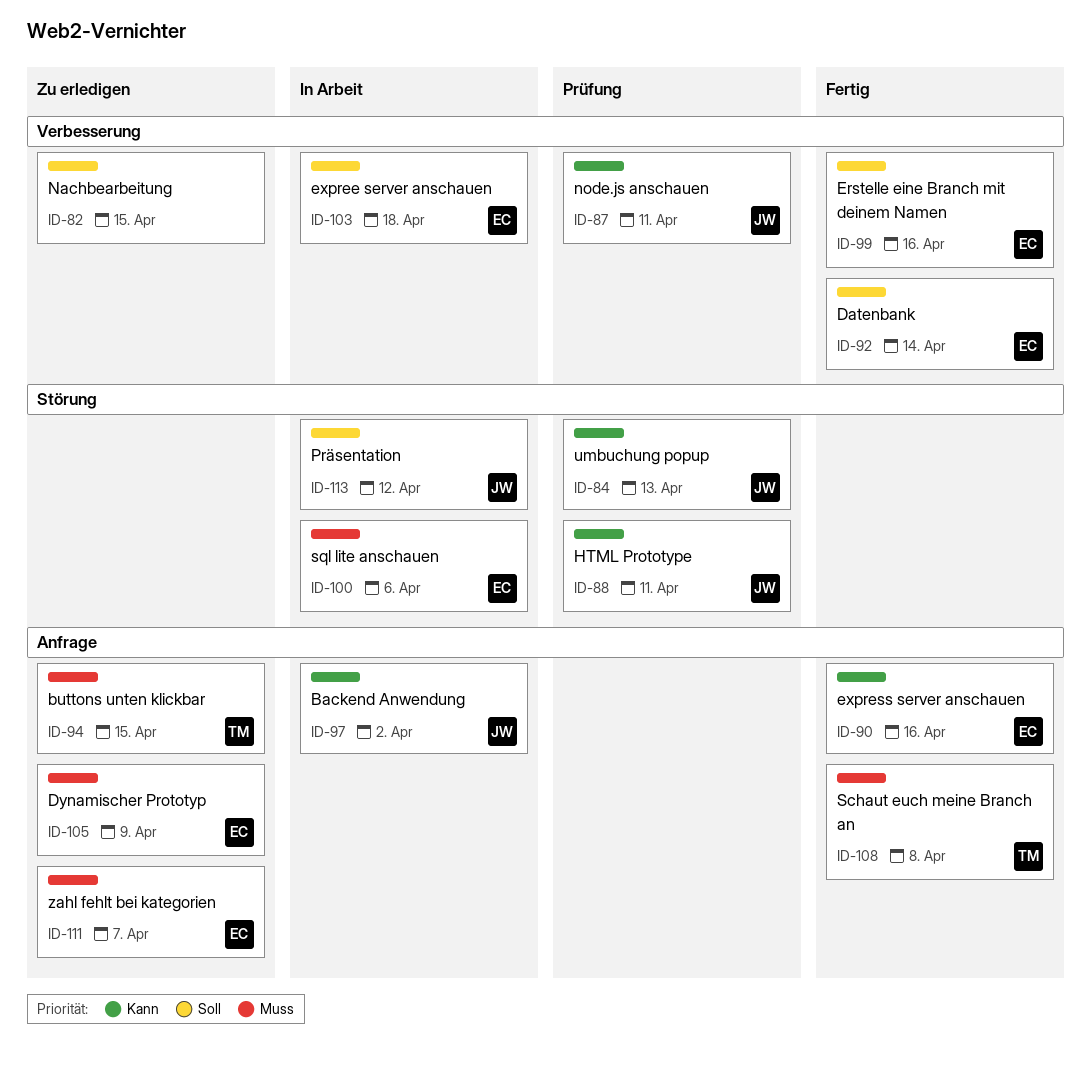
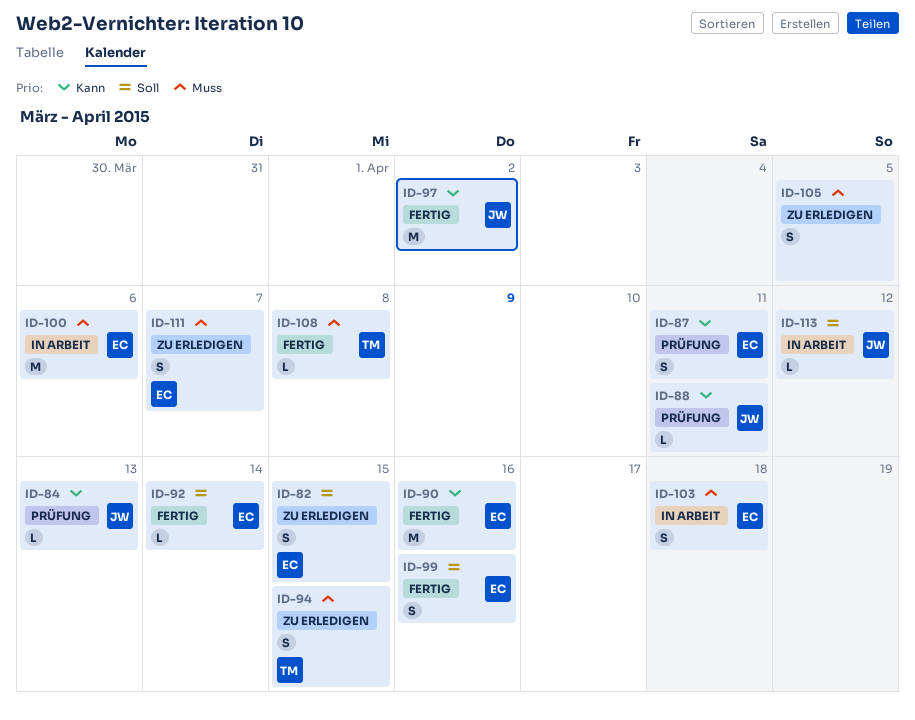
ID-82, owner: none -> EC
ID-87, owner: JW -> EC
ID-97, status: In Arbeit -> Fertig
ID-103, priority: Soll -> Muss
ID-105, owner: EC -> none
ID-105, due: Apr 9 -> Apr 5

